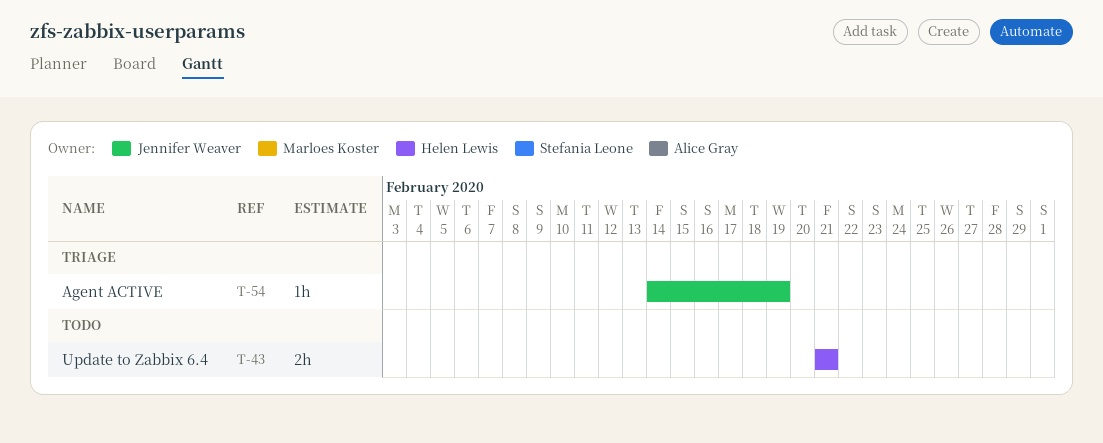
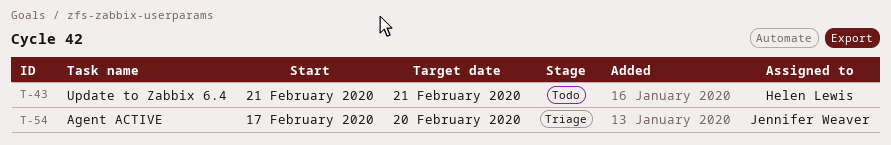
T-54, start: Feb 14 -> Feb 17
T-54, due: Feb 19 -> Feb 20

